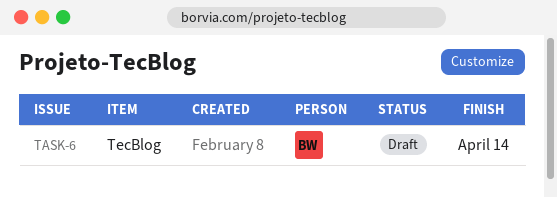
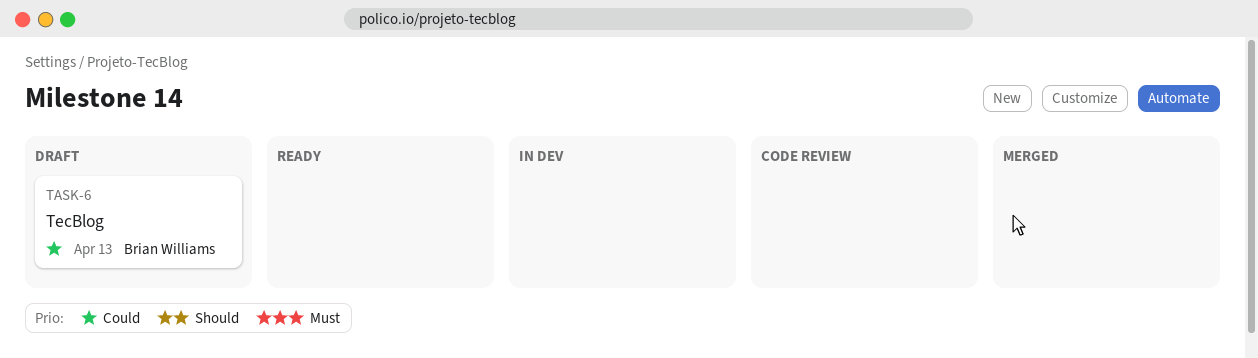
TASK-6, due: Apr 14 -> Apr 13

